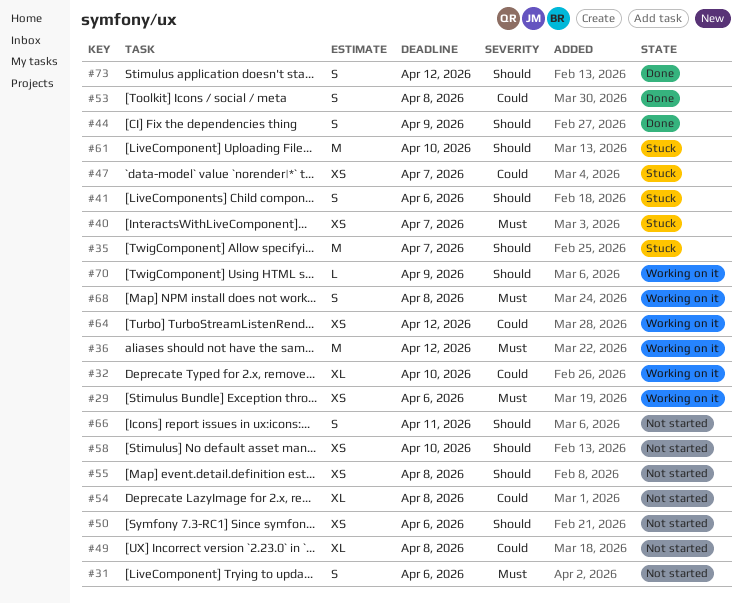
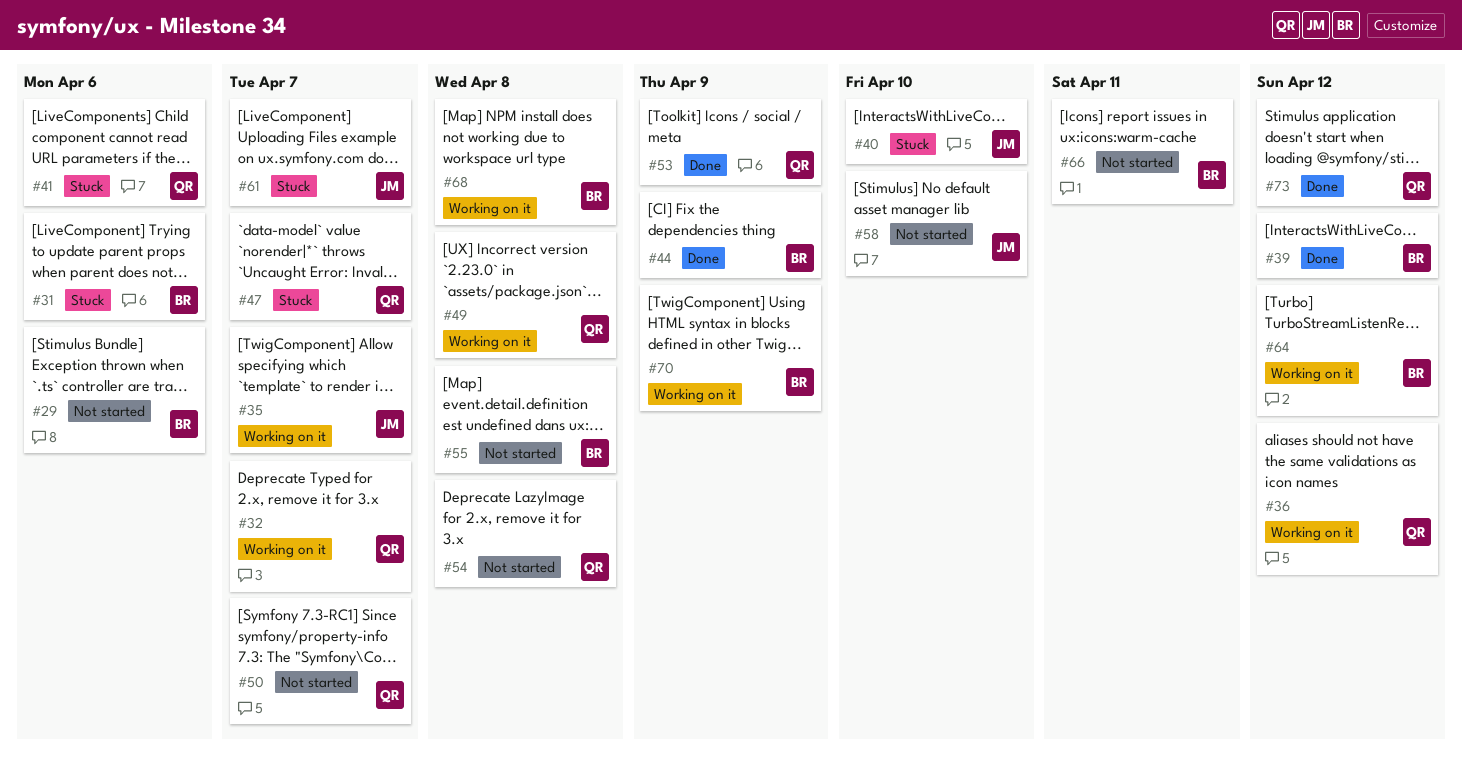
#29, status: Working on it -> Not started
#31, status: Not started -> Stuck
#32, due: Apr 10 -> Apr 7
#35, status: Stuck -> Working on it
#39: none -> present
#40, due: Apr 7 -> Apr 10
#49, status: Not started -> Working on it
#50, due: Apr 6 -> Apr 7
#53, due: Apr 8 -> Apr 9
#61, due: Apr 10 -> Apr 7

